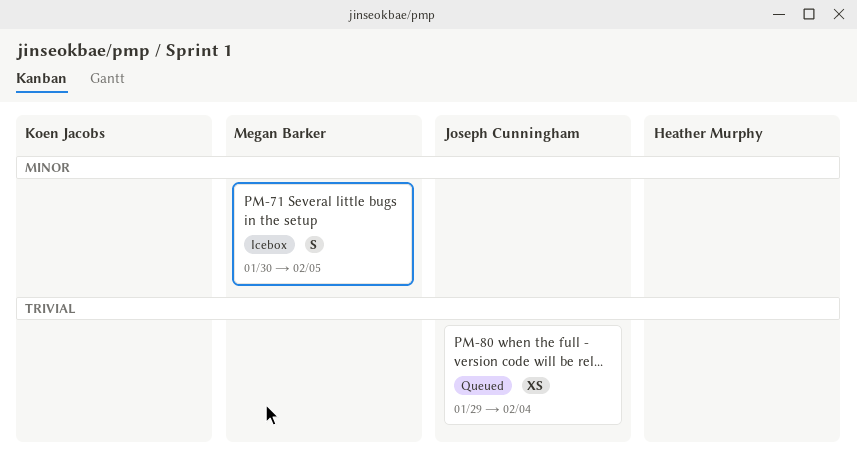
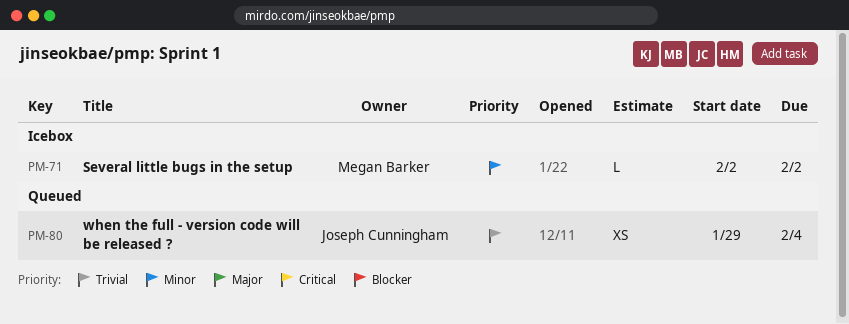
PM-71, estimate: S -> L
PM-71, start: Jan 30 -> Feb 2
PM-71, due: Feb 5 -> Feb 2

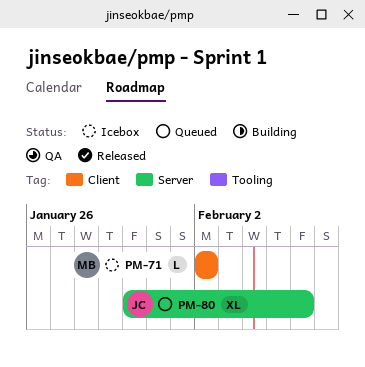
PM-80, estimate: XS -> XL
PM-80, start: Jan 29 -> Jan 30
PM-80, due: Feb 4 -> Feb 6

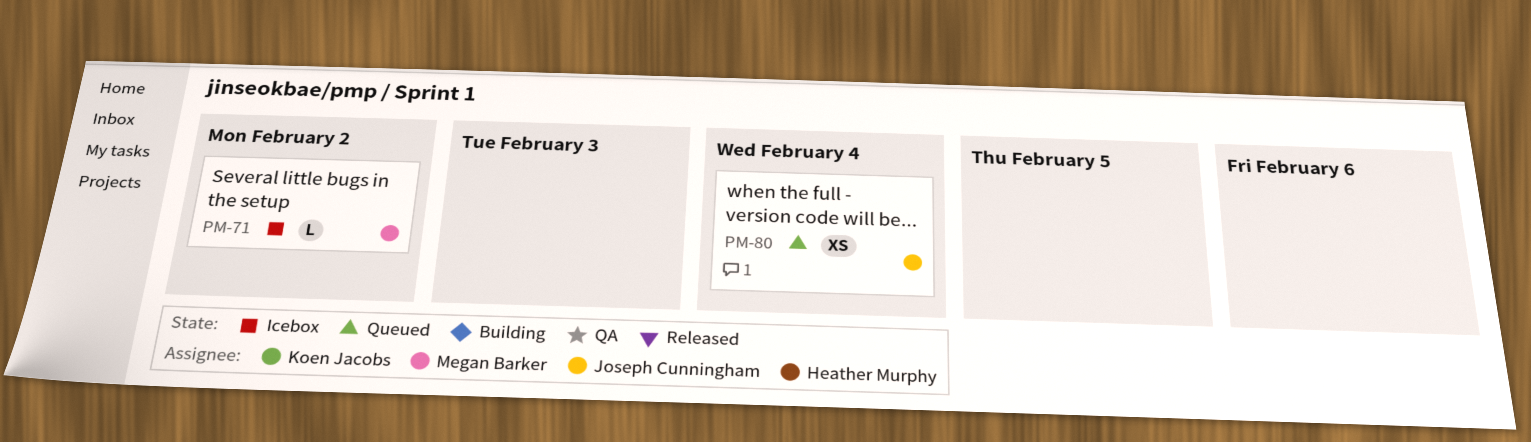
PM-80, estimate: XL -> XS
PM-80, due: Feb 6 -> Feb 4

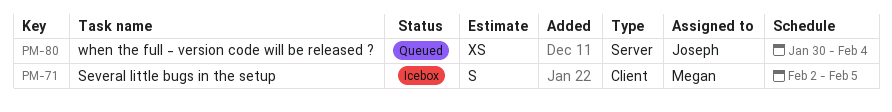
PM-71, estimate: L -> S
PM-71, due: Feb 2 -> Feb 5

